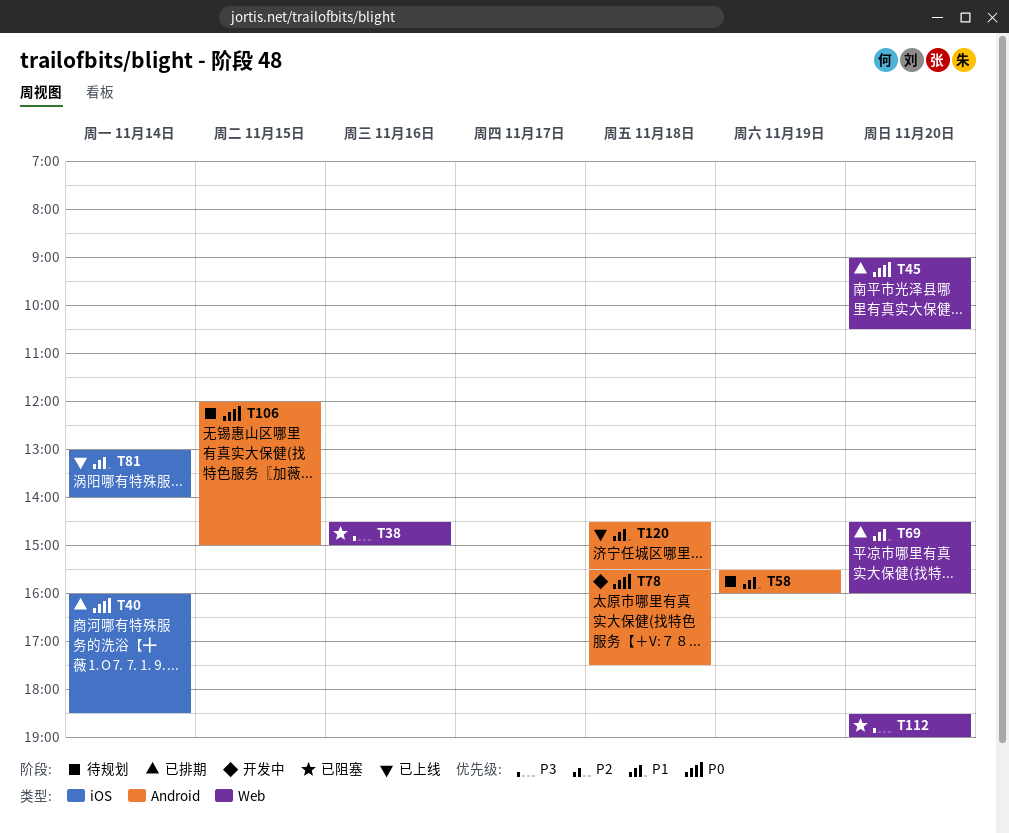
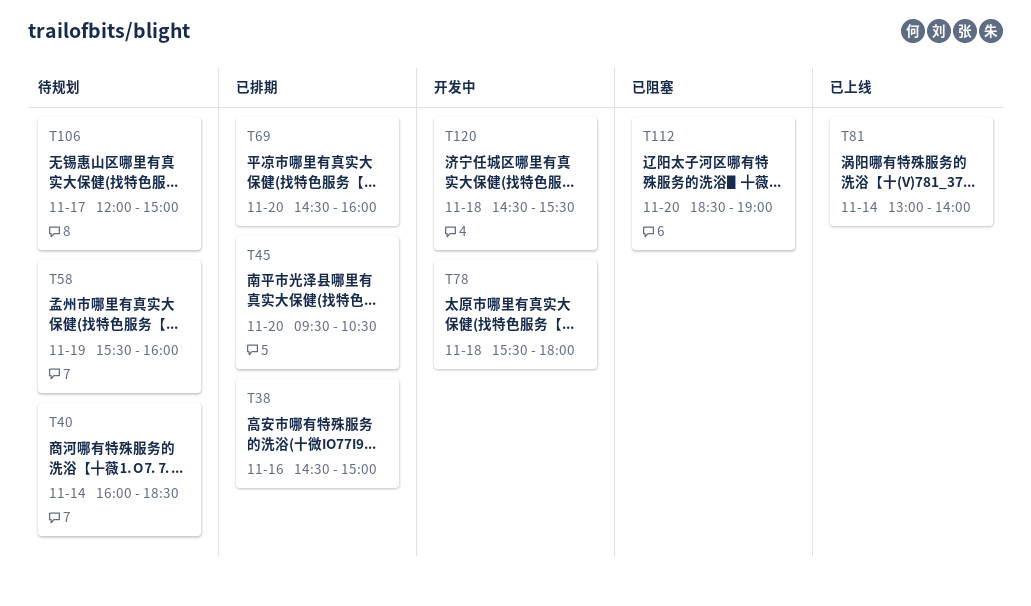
T38, status: 已阻塞 -> 已排期
T40, status: 已排期 -> 待规划
T45, begins: 09:00 -> 09:30
T78, ends: 17:30 -> 18:00
T106, day: Nov 15 -> Nov 17
T120, status: 已上线 -> 开发中

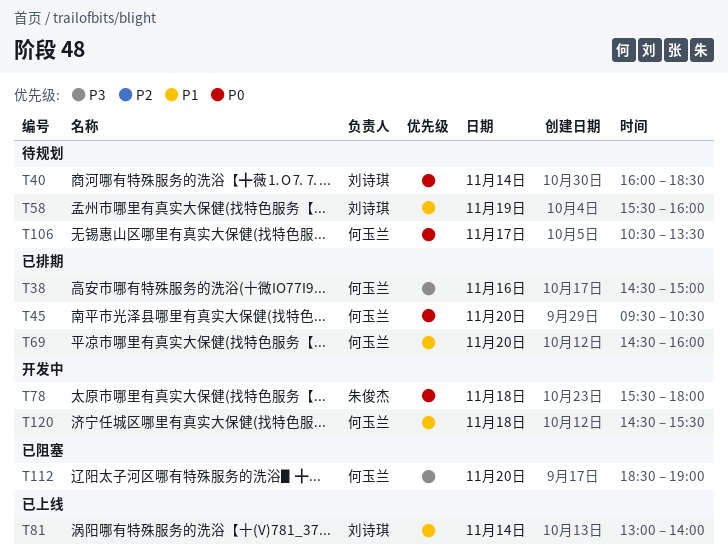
T106, begins: 12:00 -> 10:30
T106, ends: 15:00 -> 13:30

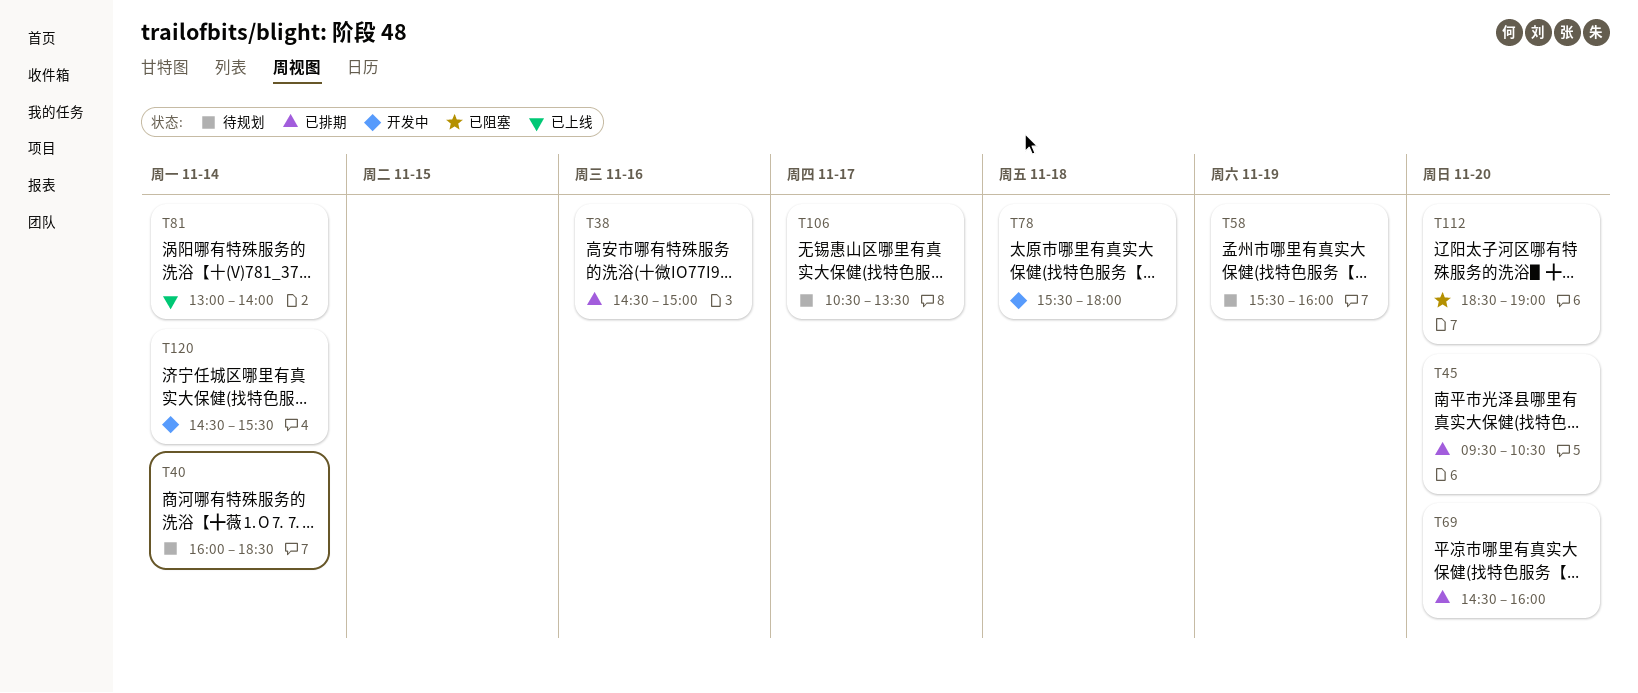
T120, day: Nov 18 -> Nov 14

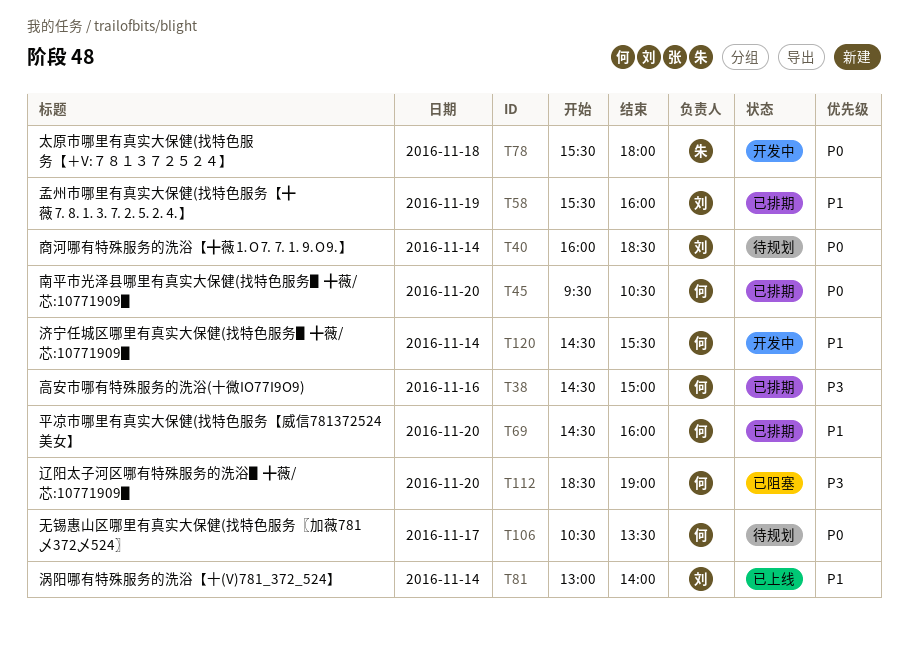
T58, status: 待规划 -> 已排期

